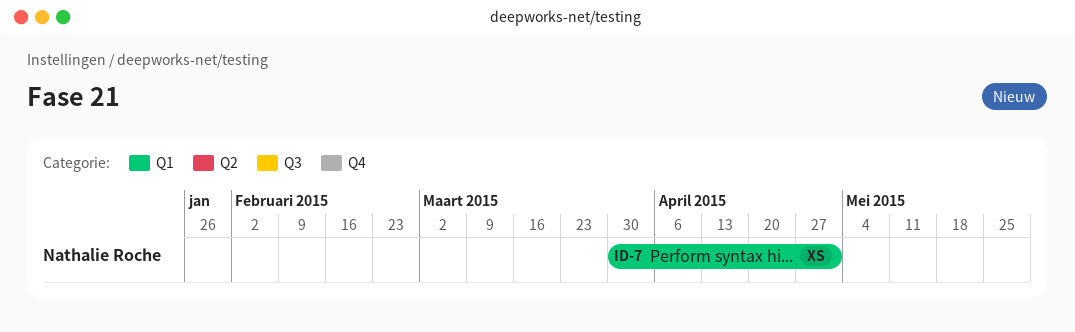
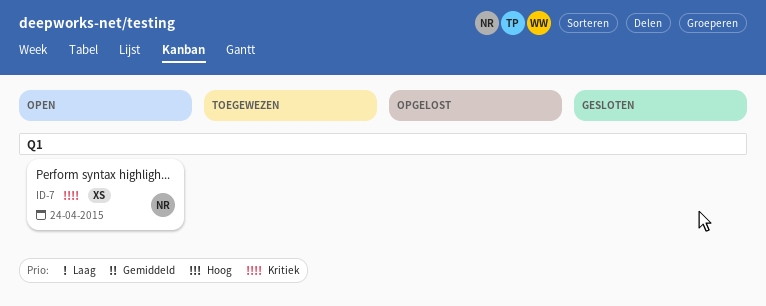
ID-7, due: May 1 -> Apr 24

